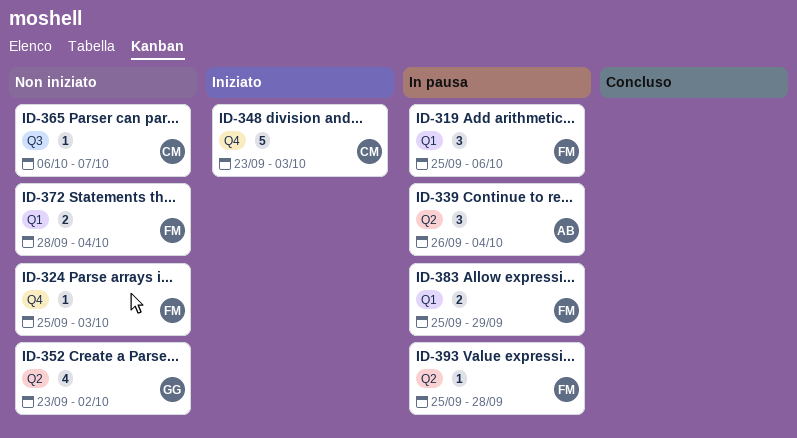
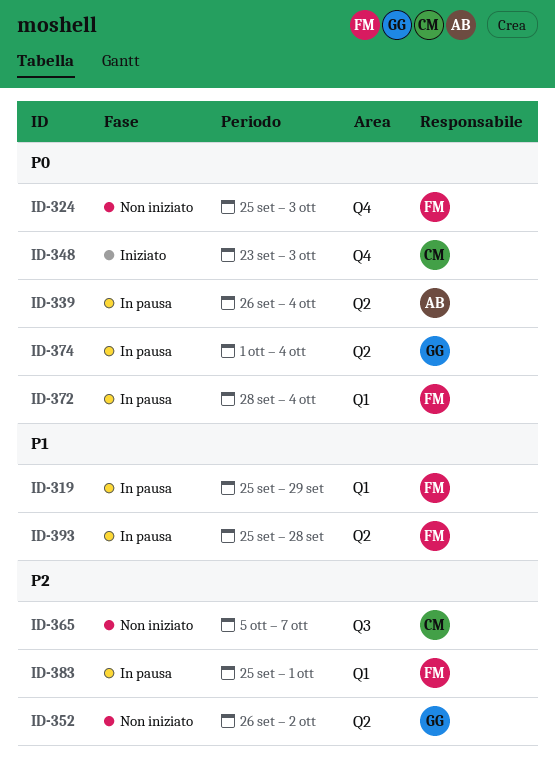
ID-319, due: Oct 6 -> Sep 29
ID-352, start: Sep 23 -> Sep 26
ID-365, start: Oct 6 -> Oct 5
ID-372, status: Non iniziato -> In pausa
ID-374: none -> present
ID-383, due: Sep 29 -> Oct 1

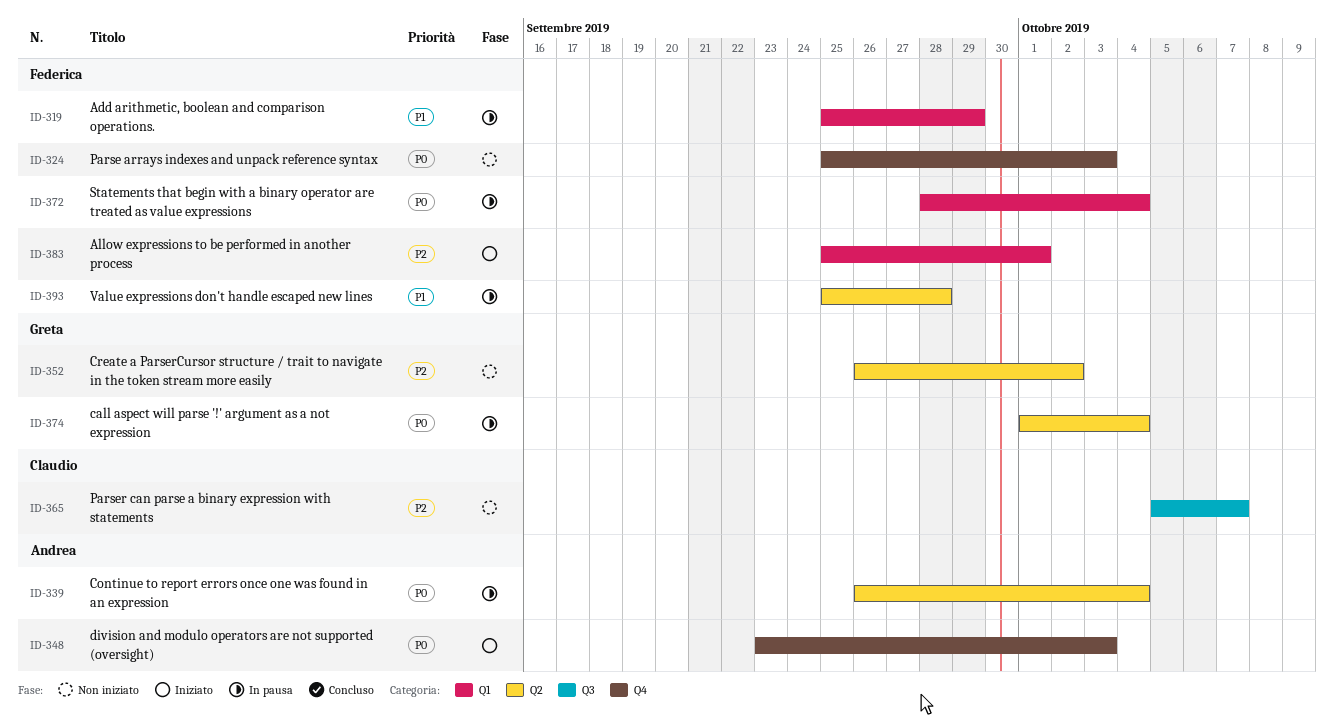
ID-348, owner: Claudio -> Andrea
ID-383, status: In pausa -> Iniziato

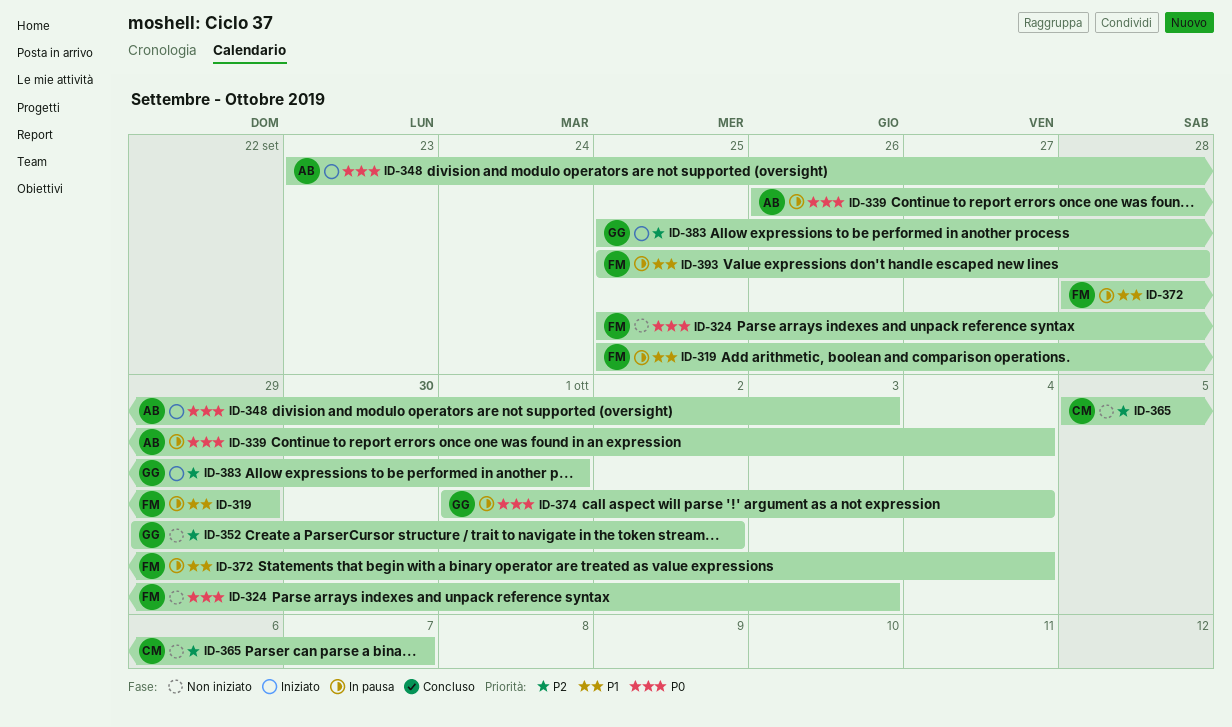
ID-352, start: Sep 26 -> Sep 29
ID-372, priority: P0 -> P1
ID-383, owner: Federica -> Greta

